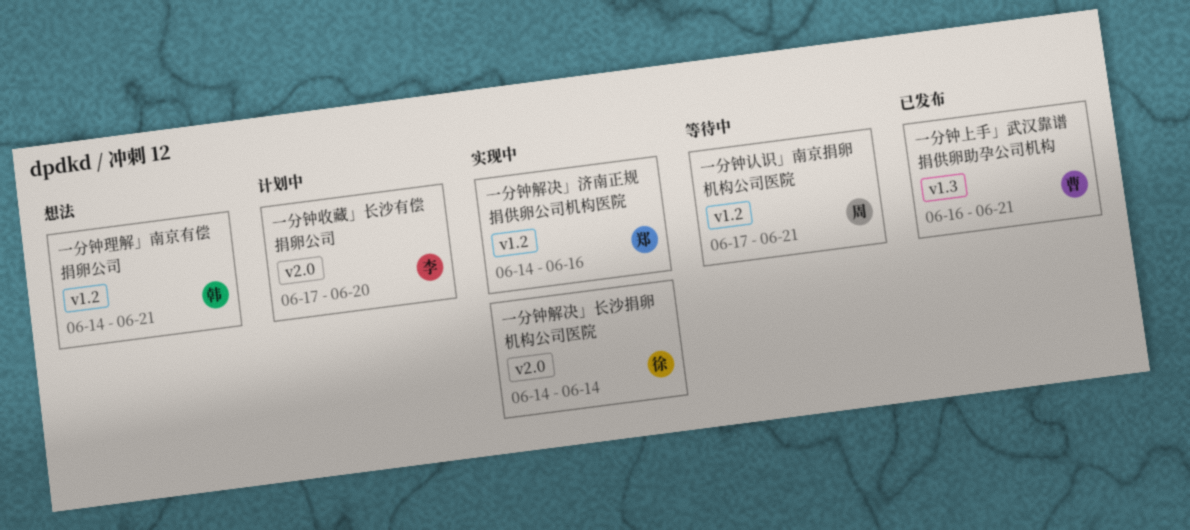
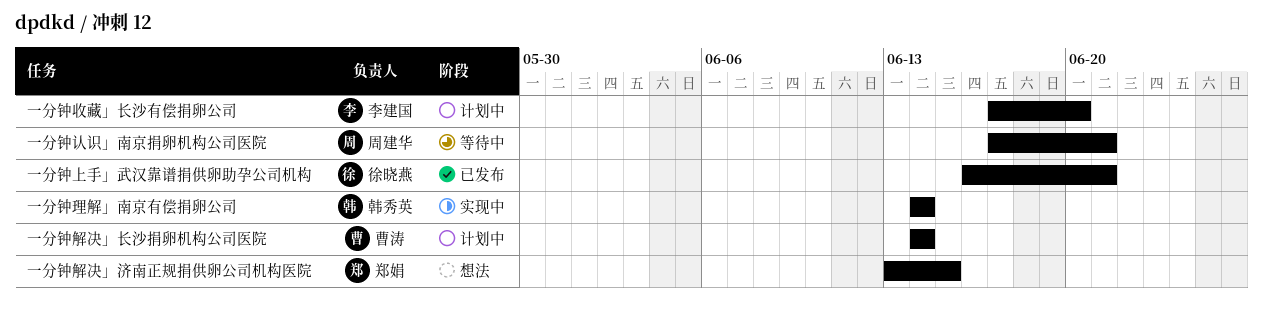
一分钟上手」武汉靠谱捐供卵助孕公司机构, owner: 曹涛 -> 徐晓燕
一分钟理解」南京有偿捐卵公司, status: 想法 -> 实现中
一分钟理解」南京有偿捐卵公司, due: Jun 21 -> Jun 14
一分钟解决」济南正规捐供卵公司机构医院, status: 实现中 -> 想法
一分钟解决」济南正规捐供卵公司机构医院, start: Jun 14 -> Jun 13
一分钟解决」济南正规捐供卵公司机构医院, due: Jun 16 -> Jun 15
一分钟解决」长沙捐卵机构公司医院, status: 实现中 -> 计划中
一分钟解决」长沙捐卵机构公司医院, owner: 徐晓燕 -> 曹涛

